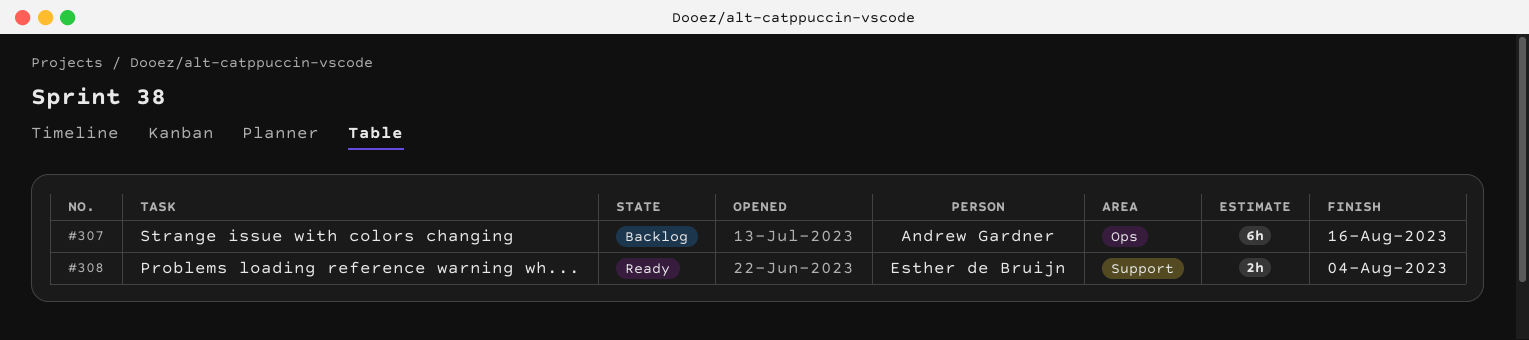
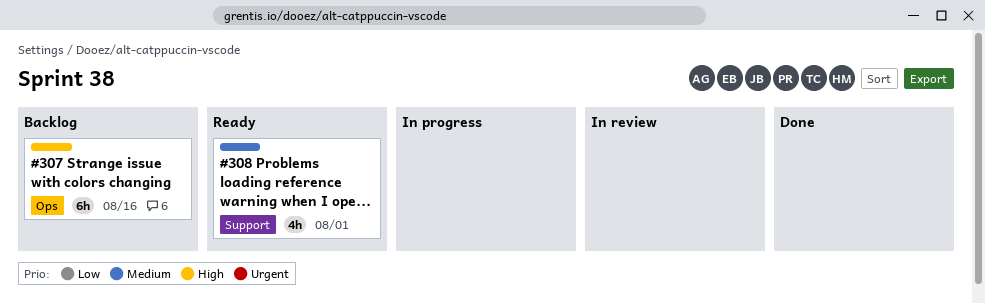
#308, estimate: 2h -> 4h
#308, due: Aug 4 -> Aug 1

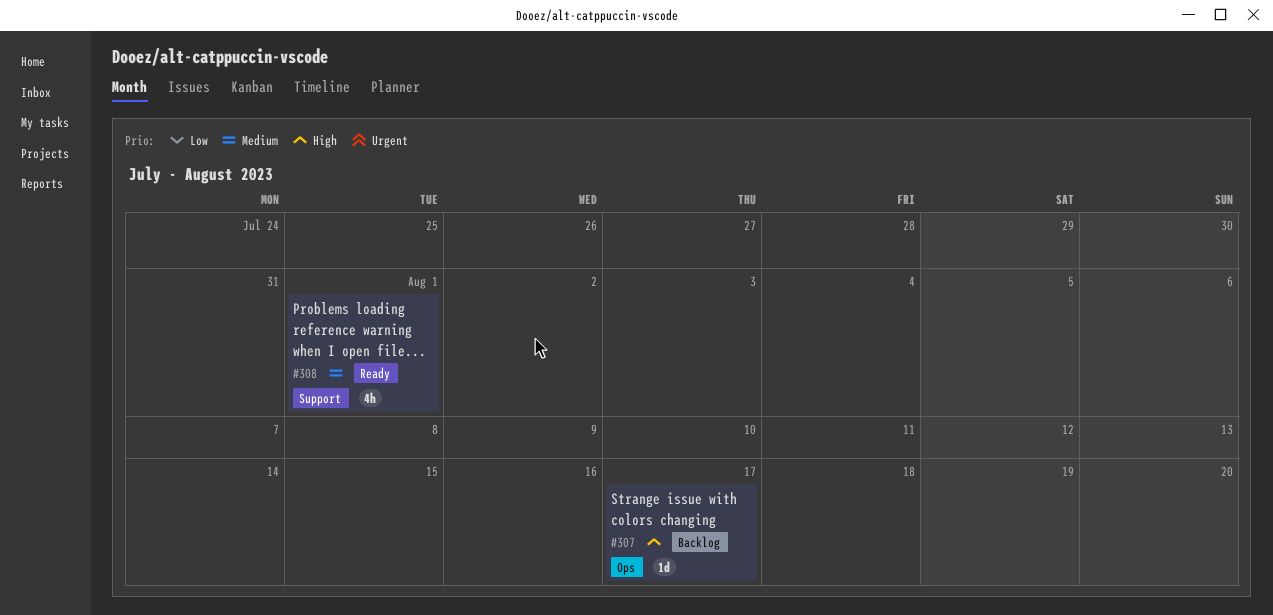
#307, estimate: 6h -> 1d
#307, due: Aug 16 -> Aug 17

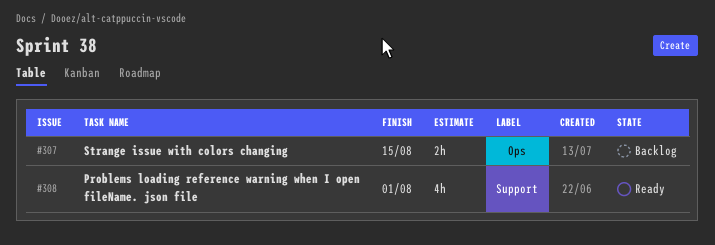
#307, estimate: 1d -> 2h
#307, due: Aug 17 -> Aug 15

